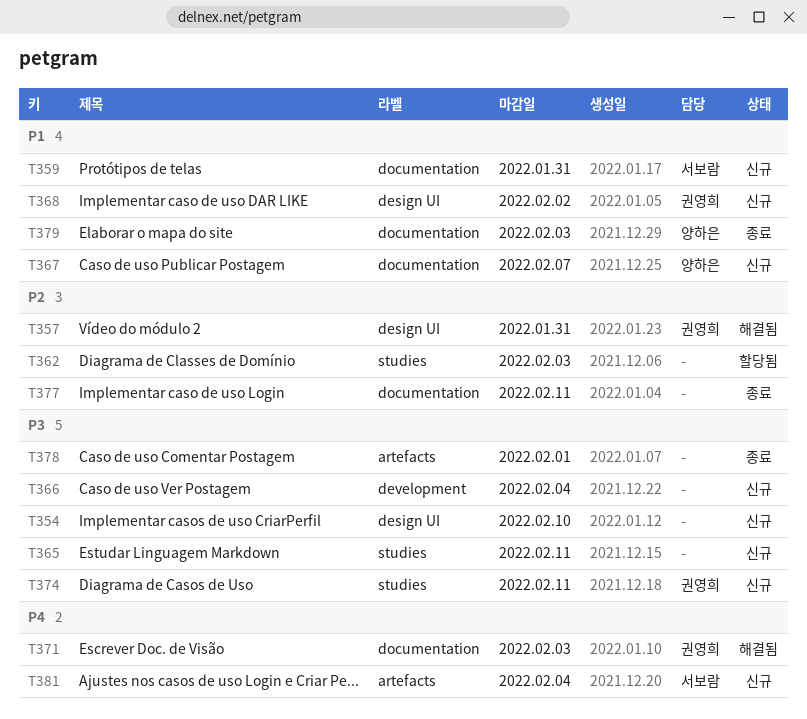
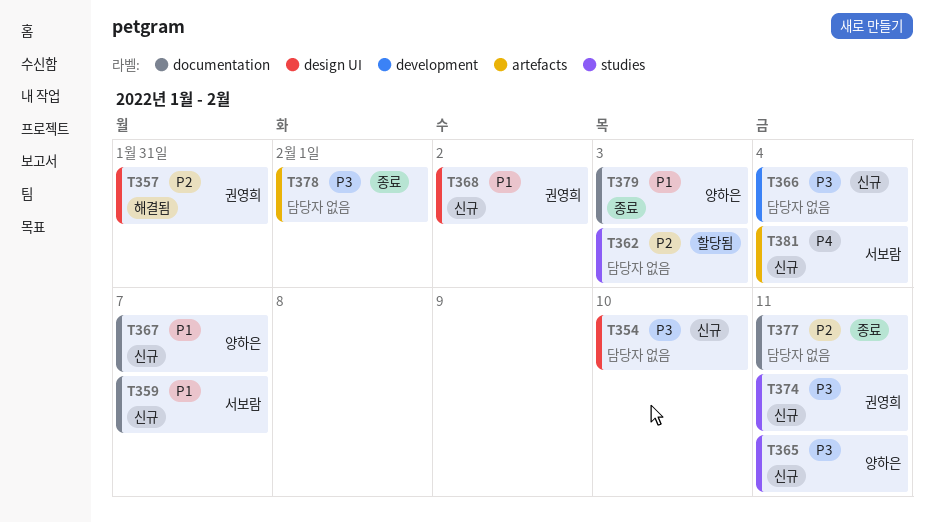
T359, due: Jan 31 -> Feb 7
T365, owner: none -> 양하은
T371: present -> none

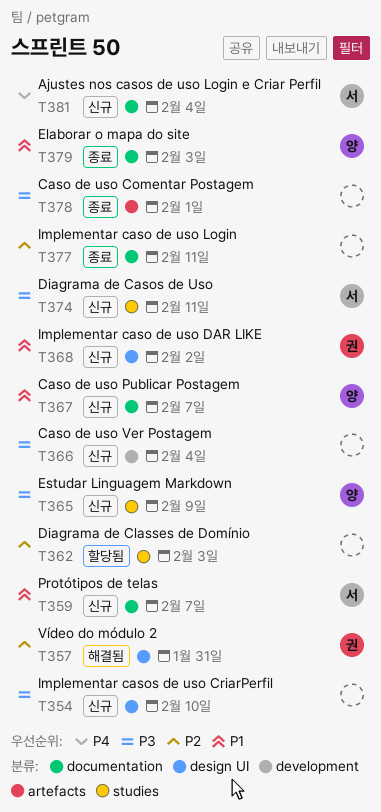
T365, due: Feb 11 -> Feb 9
T374, owner: 권영희 -> 서보람
T381, label: artefacts -> documentation

